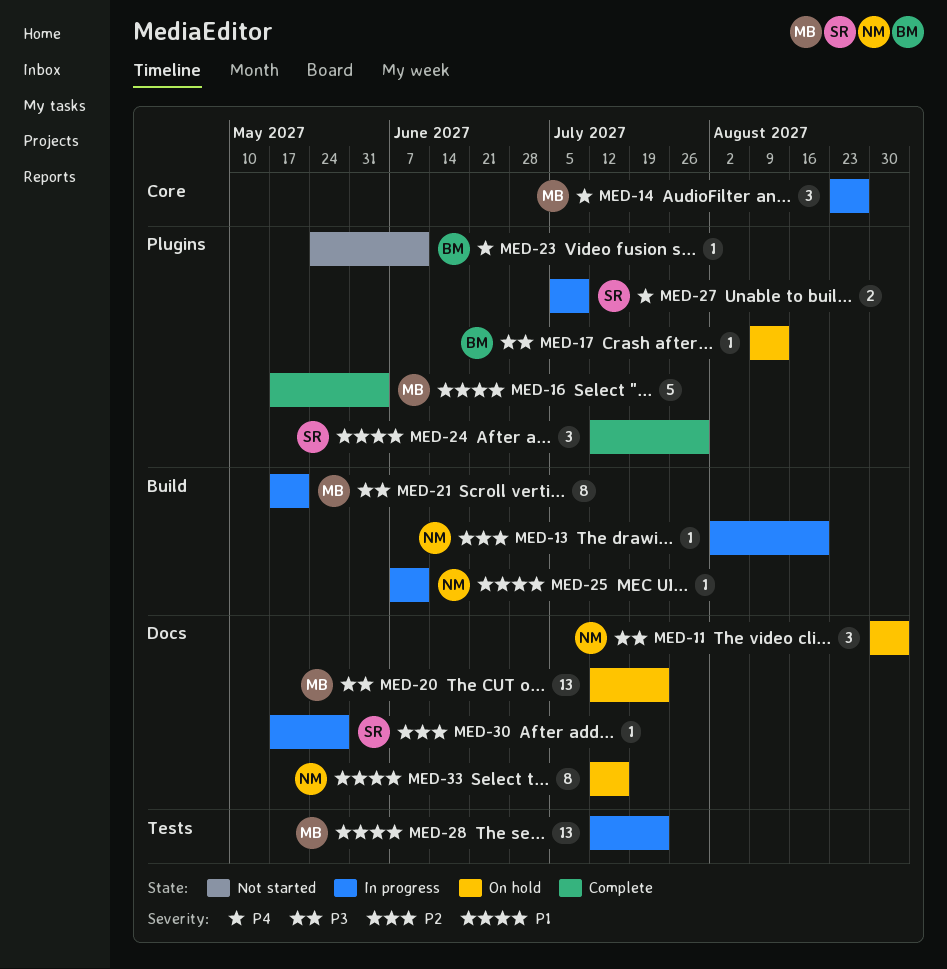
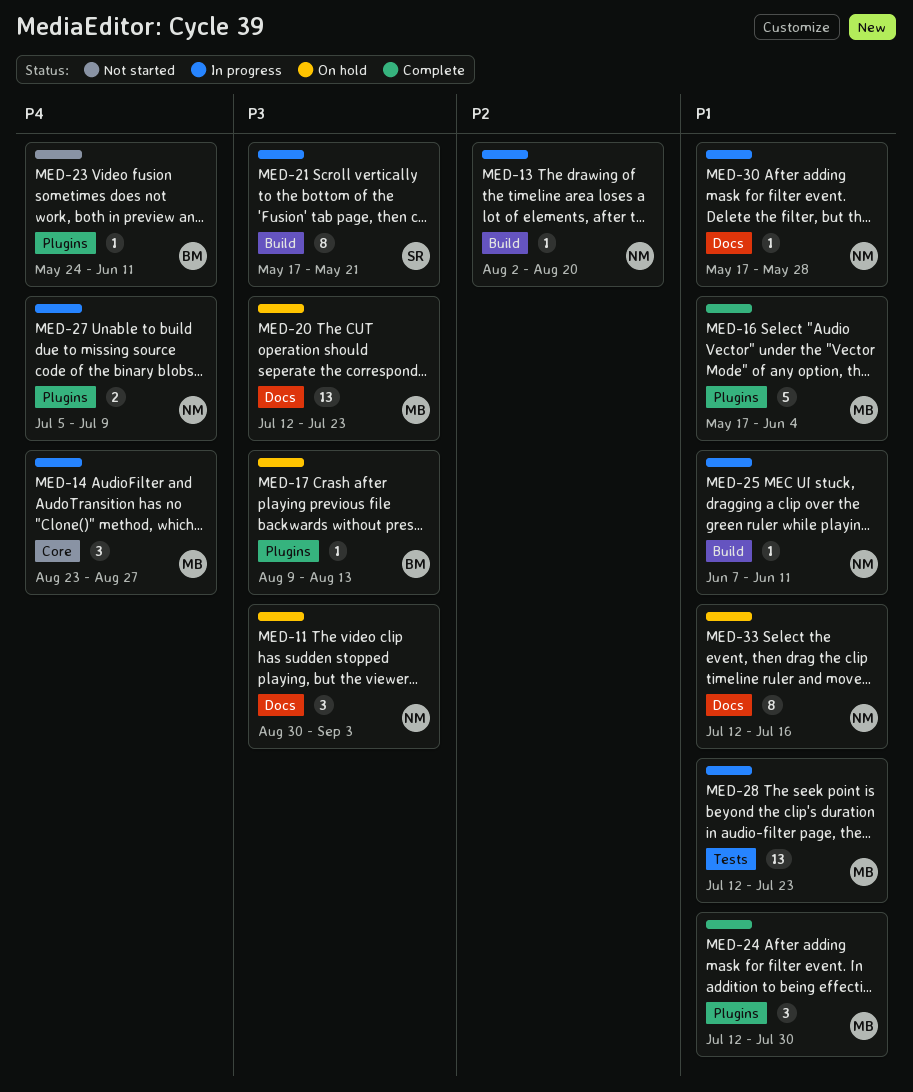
MED-21, owner: MB -> SR
MED-24, owner: SR -> MB
MED-27, owner: SR -> NM
MED-30, owner: SR -> NM
MED-30, priority: P2 -> P1

